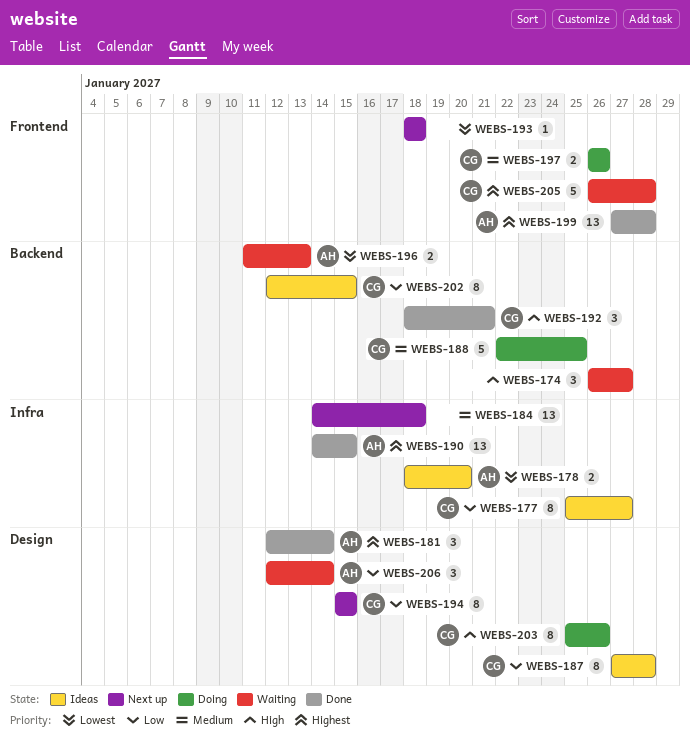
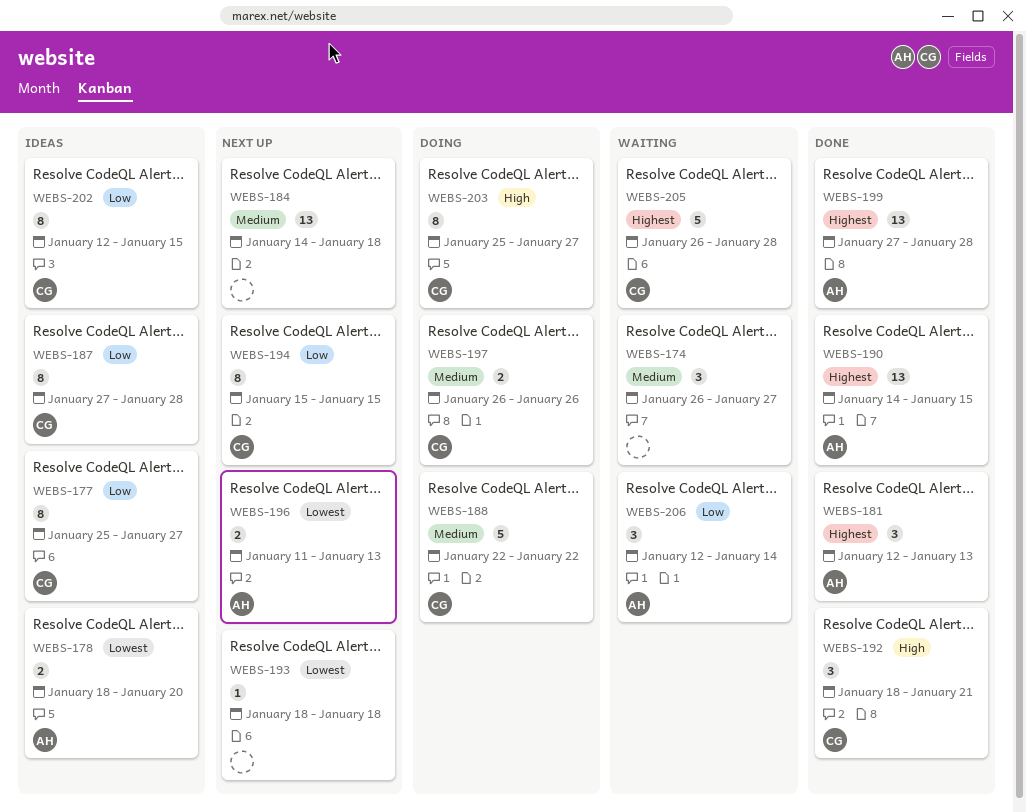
WEBS-174, priority: High -> Medium
WEBS-181, due: Jan 14 -> Jan 13
WEBS-188, due: Jan 25 -> Jan 22
WEBS-196, status: Waiting -> Next up
WEBS-203, due: Jan 26 -> Jan 27

